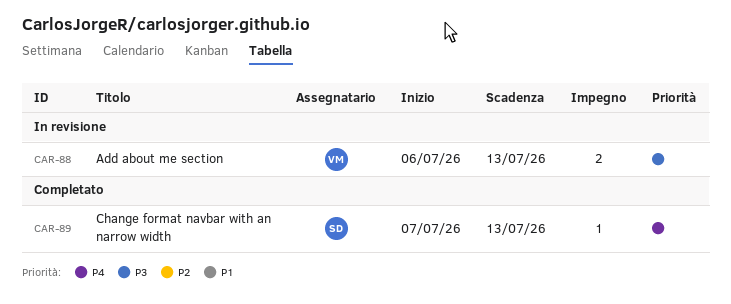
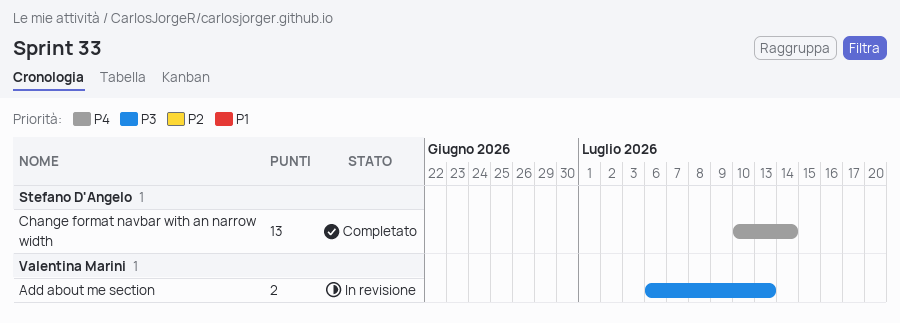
Change format navbar with an narrow width, estimate: 1 -> 13
Change format navbar with an narrow width, start: Jul 7 -> Jul 10
Change format navbar with an narrow width, due: Jul 13 -> Jul 14

